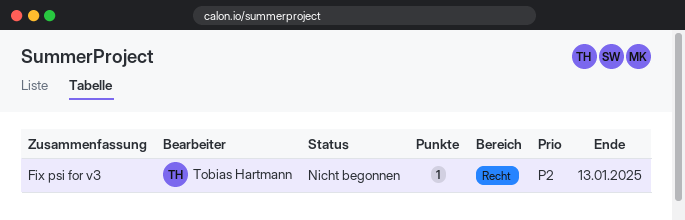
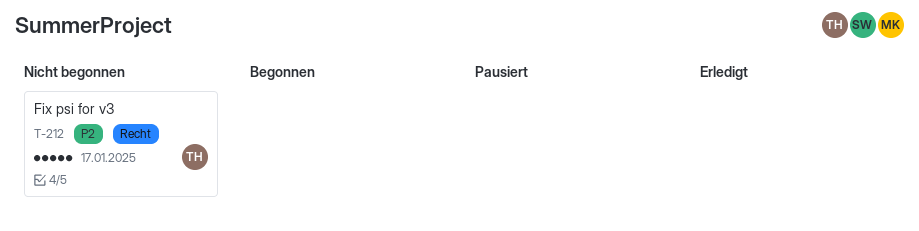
Fix psi for v3, estimate: 1 -> 5
Fix psi for v3, due: Jan 13 -> Jan 17

